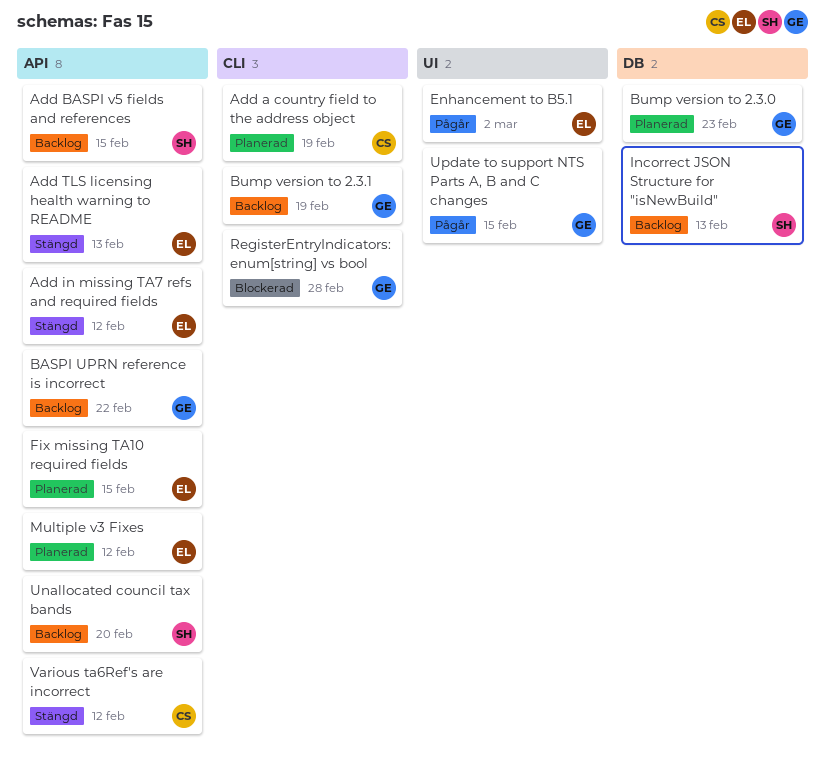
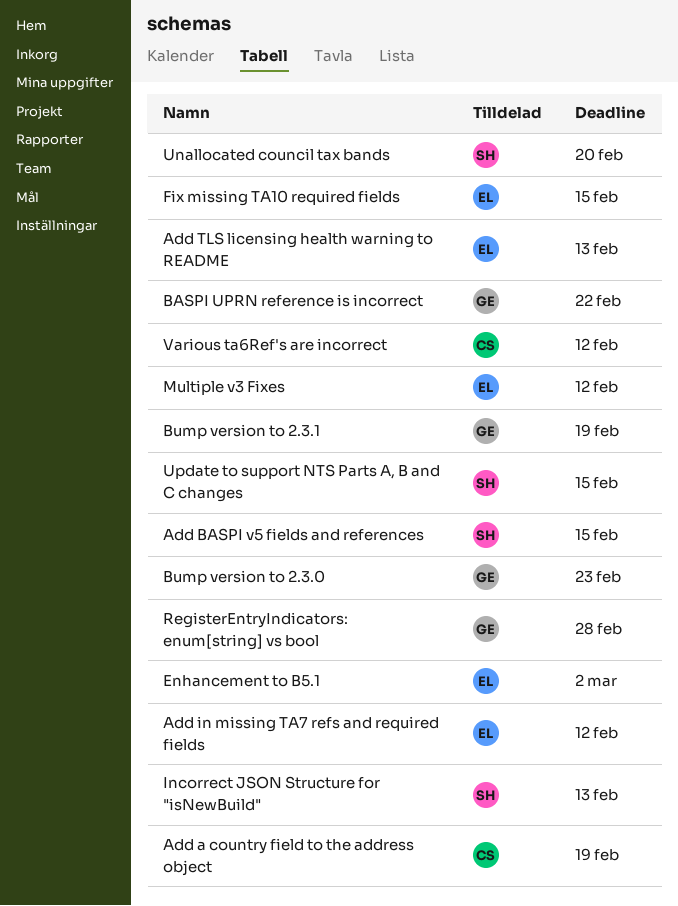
Update to support NTS Parts A, B and C changes, owner: GE -> SH

